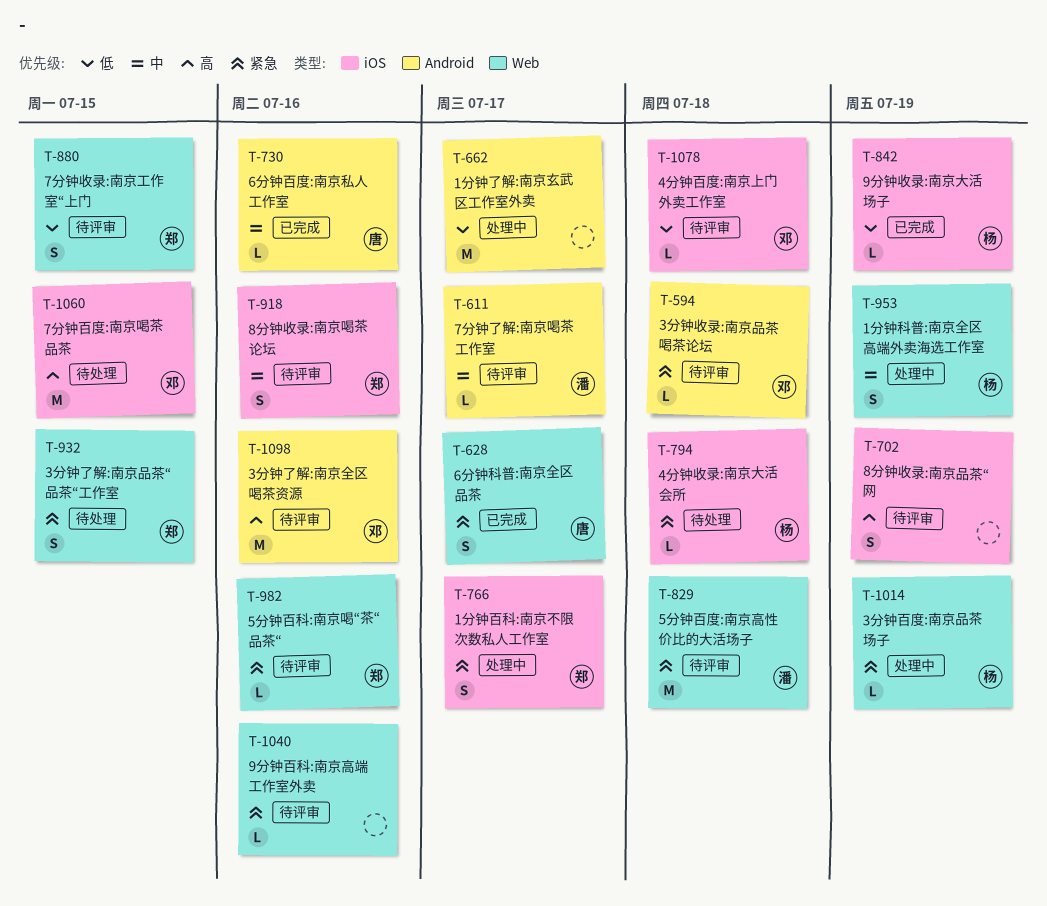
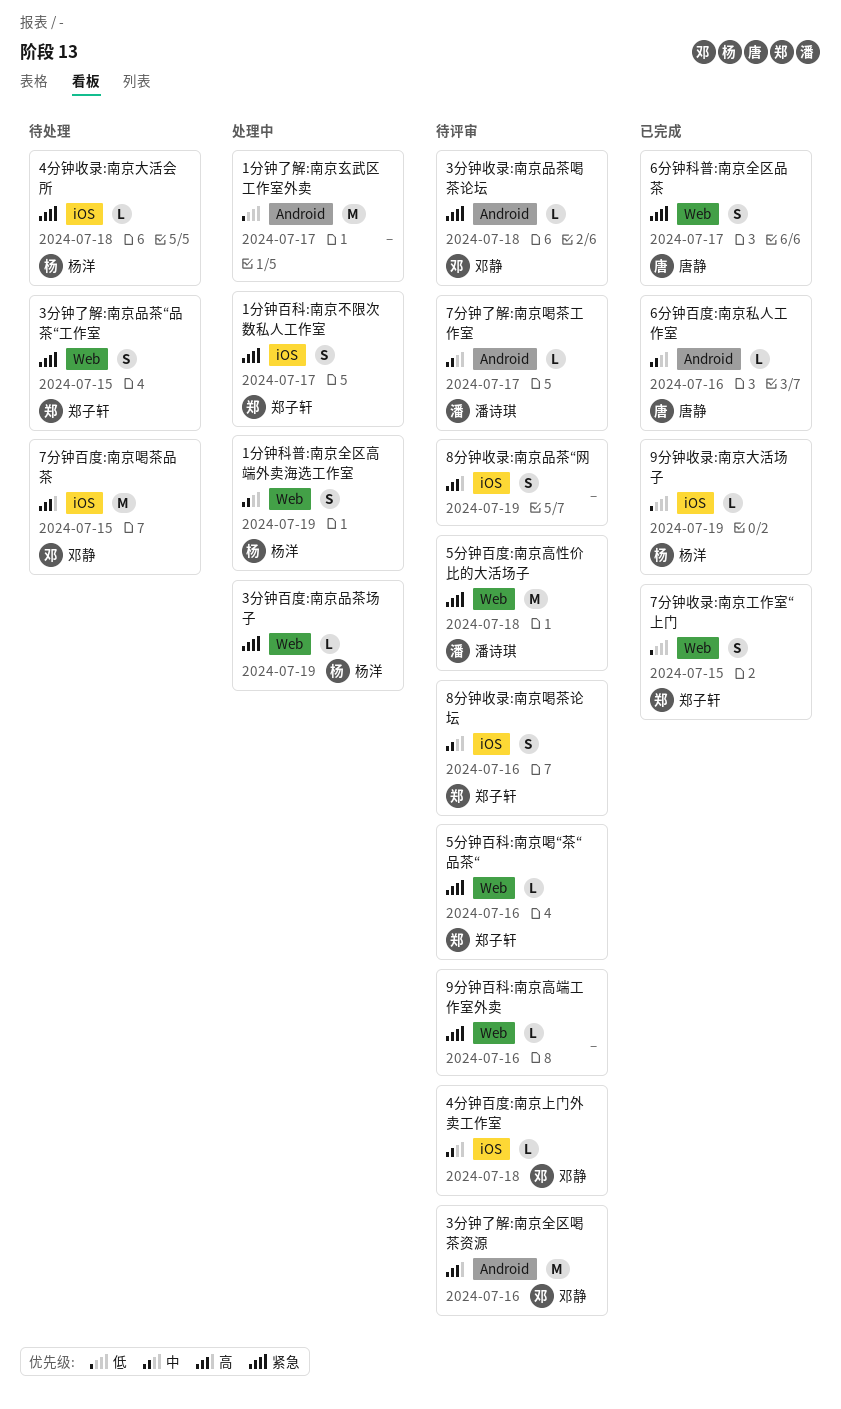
4分钟百度:南京上门外卖工作室, priority: 低 -> 中
7分钟收录:南京工作室“上门, status: 待评审 -> 已完成

